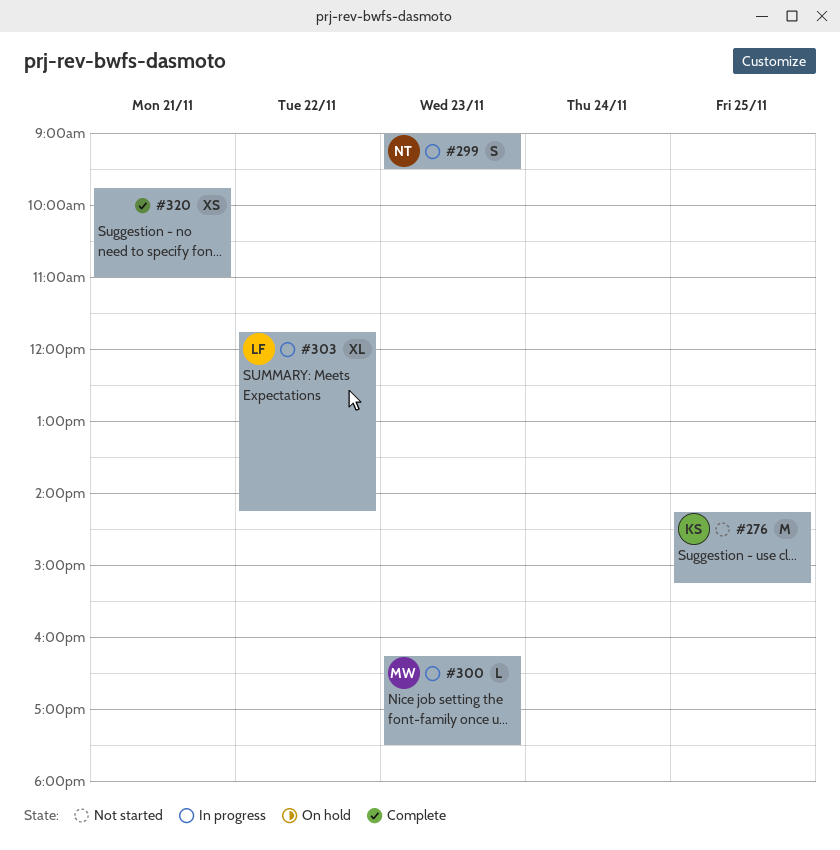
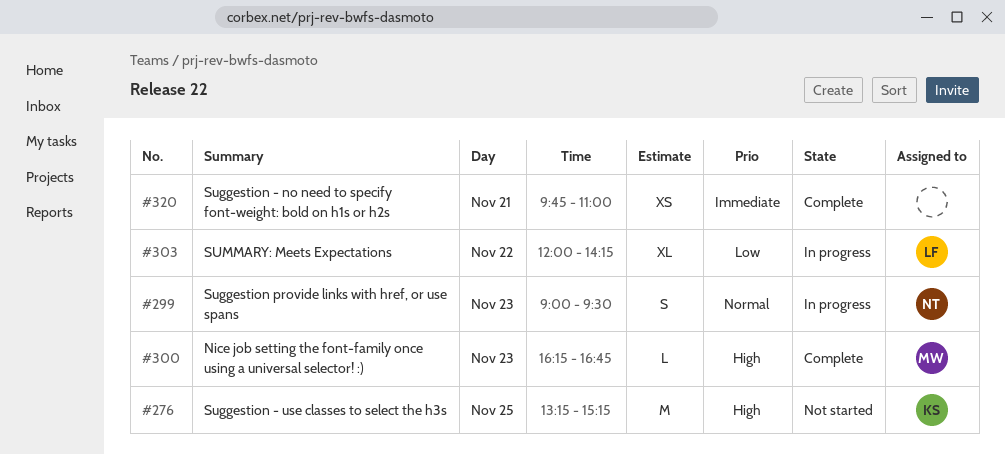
#276, begins: 14:15 -> 13:15
#300, status: In progress -> Complete
#300, ends: 17:30 -> 16:45
#303, begins: 11:45 -> 12:00

